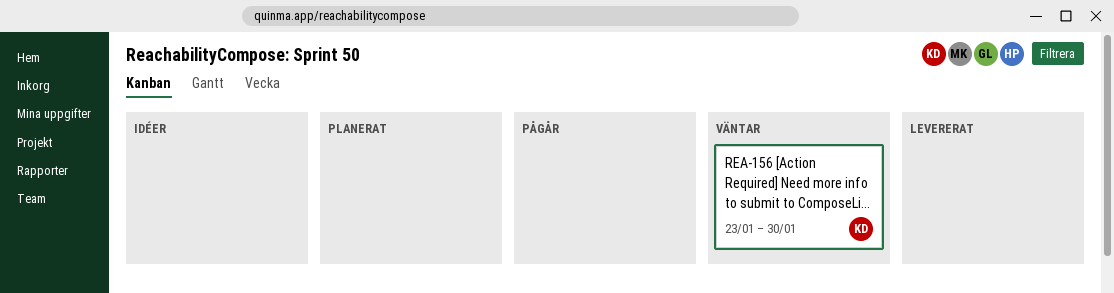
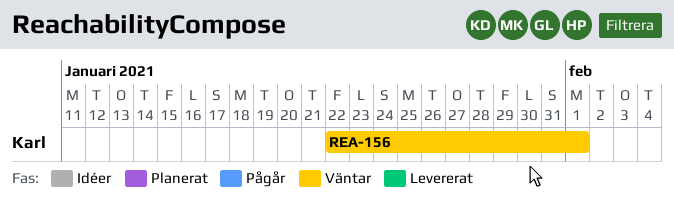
REA-156, start: Jan 23 -> Jan 22
REA-156, due: Jan 30 -> Feb 1

